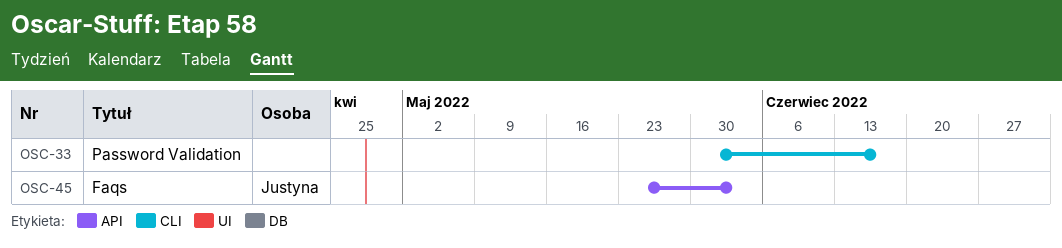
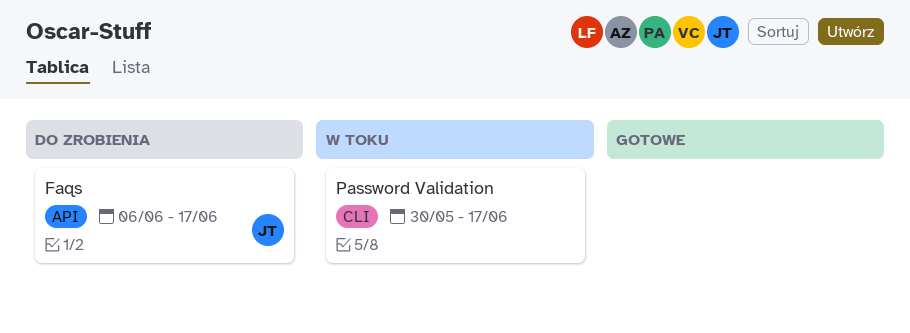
Faqs, start: May 23 -> Jun 6
Faqs, due: Jun 3 -> Jun 17

